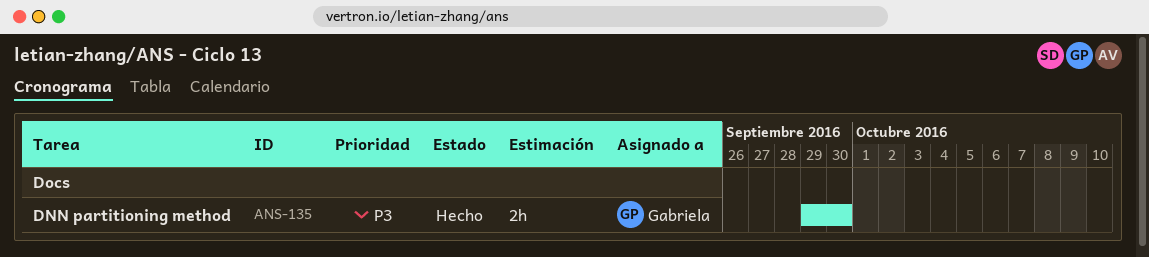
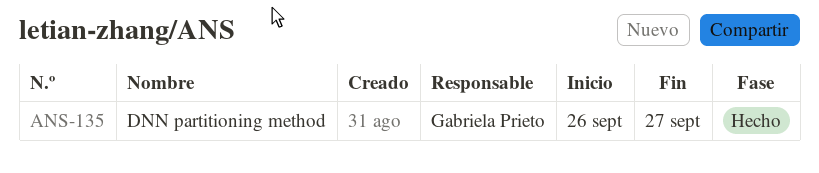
ANS-135, start: Sep 29 -> Sep 26
ANS-135, due: Sep 30 -> Sep 27

